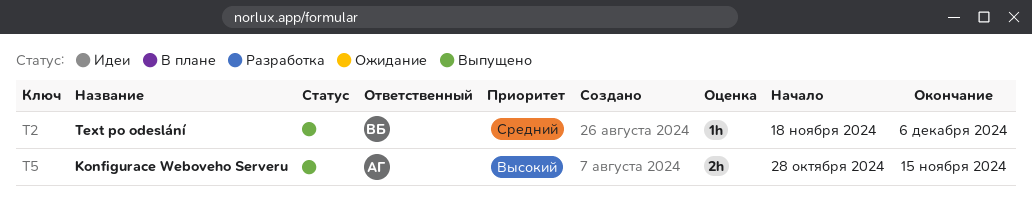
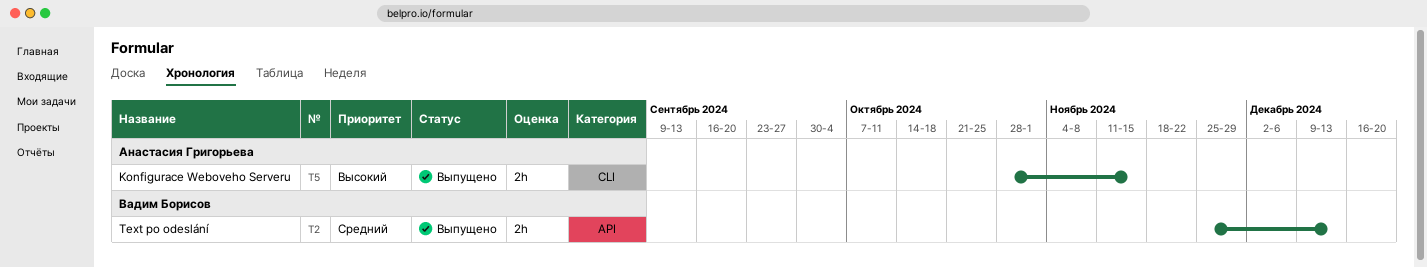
T2, estimate: 1h -> 2h
T2, start: Nov 18 -> Nov 25
T2, due: Dec 6 -> Dec 13

